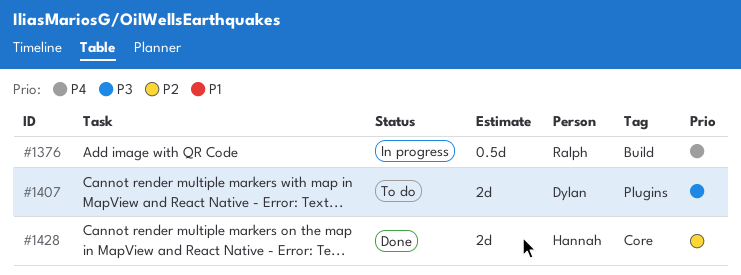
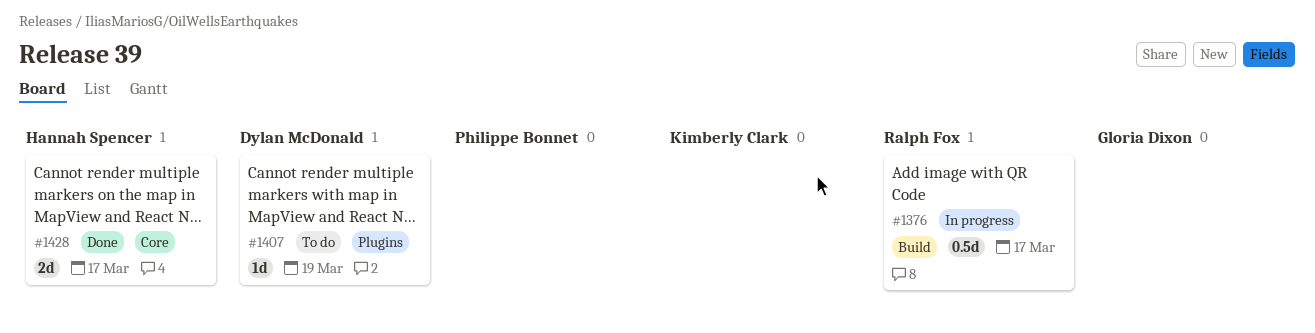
#1407, estimate: 2d -> 1d

